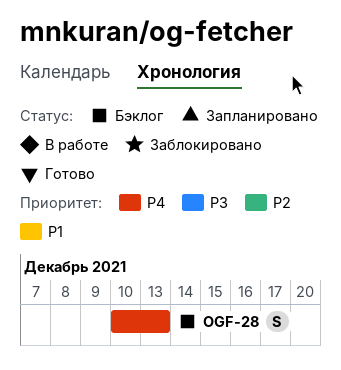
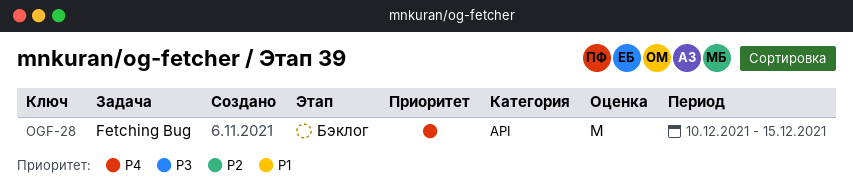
OGF-28, estimate: S -> M
OGF-28, due: Dec 13 -> Dec 15

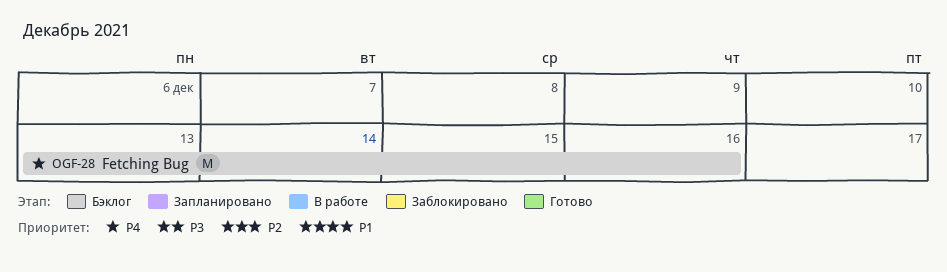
OGF-28, start: Dec 10 -> Dec 13
OGF-28, due: Dec 15 -> Dec 16

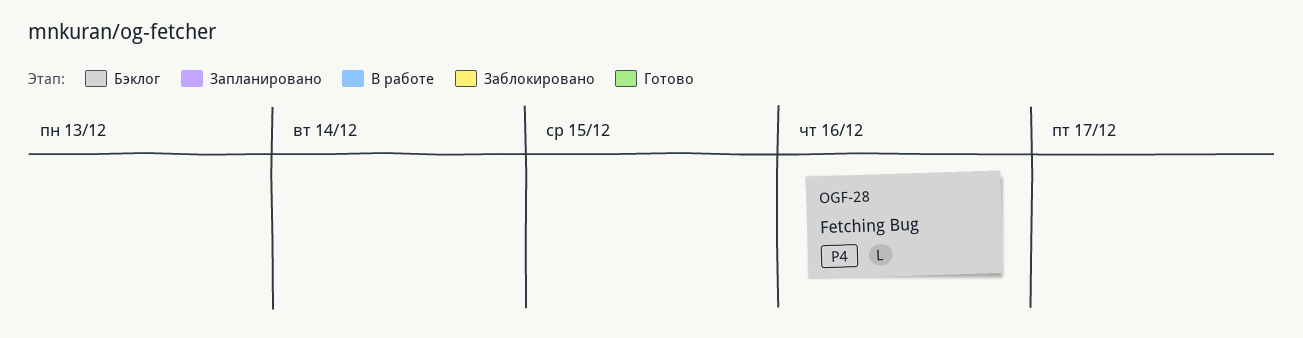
OGF-28, estimate: M -> L

